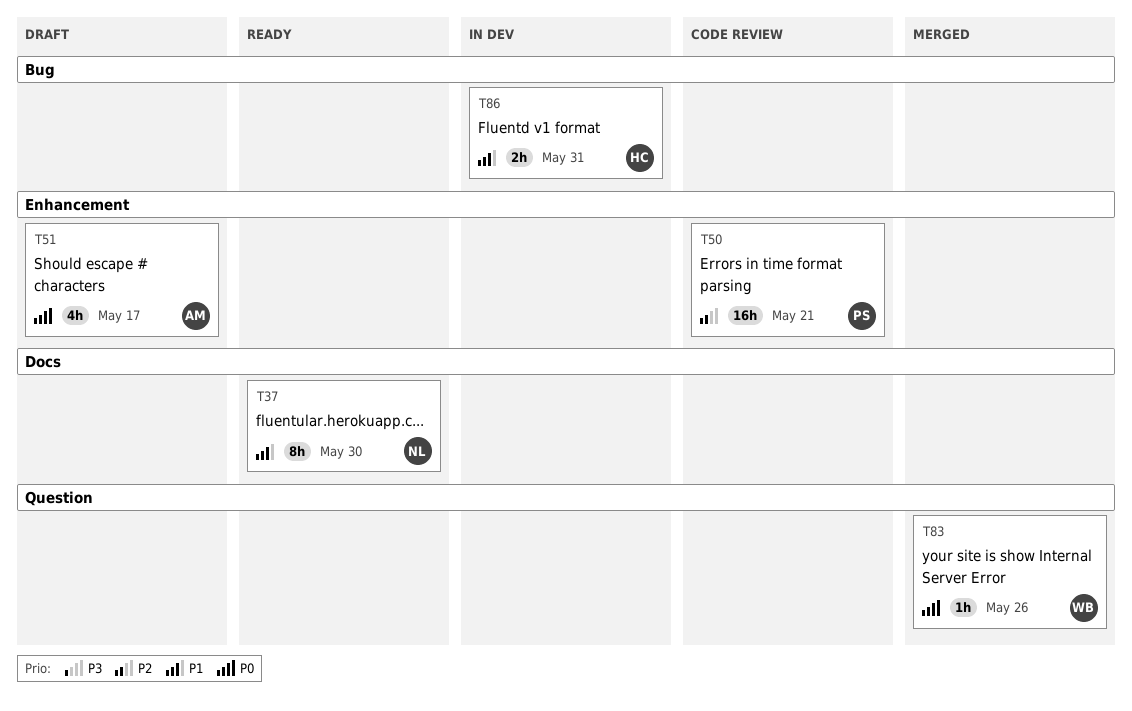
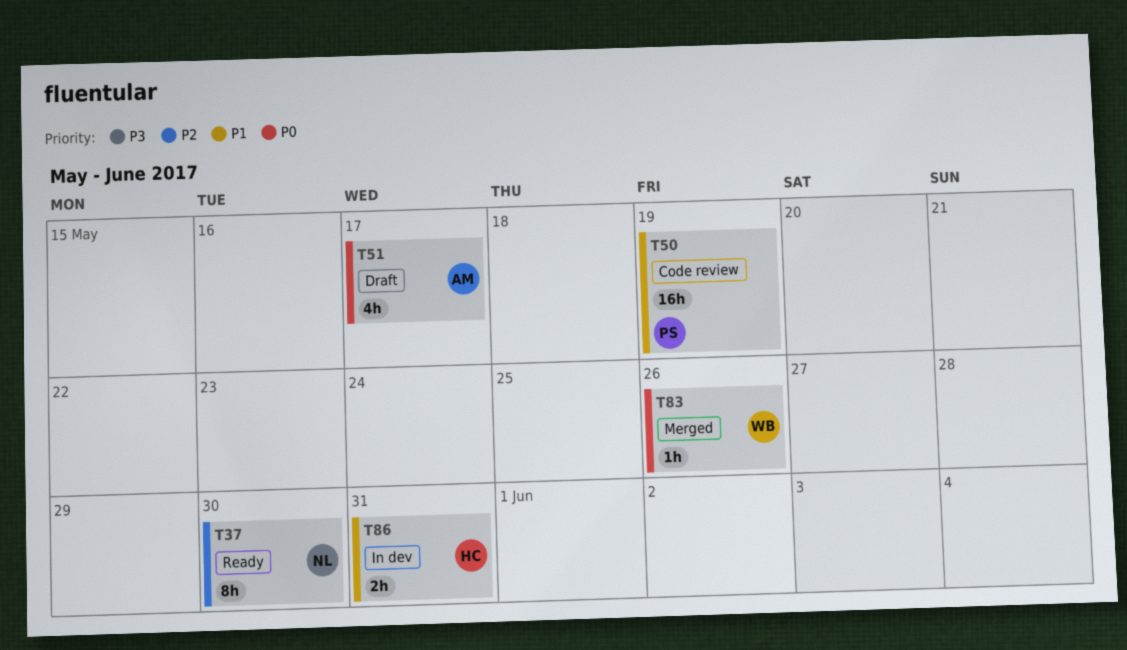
T37, priority: P1 -> P2
T50, priority: P2 -> P1
T50, due: May 21 -> May 19

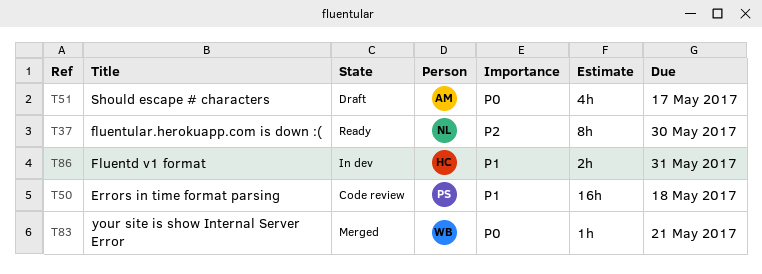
T50, due: May 19 -> May 18
T83, due: May 26 -> May 21

